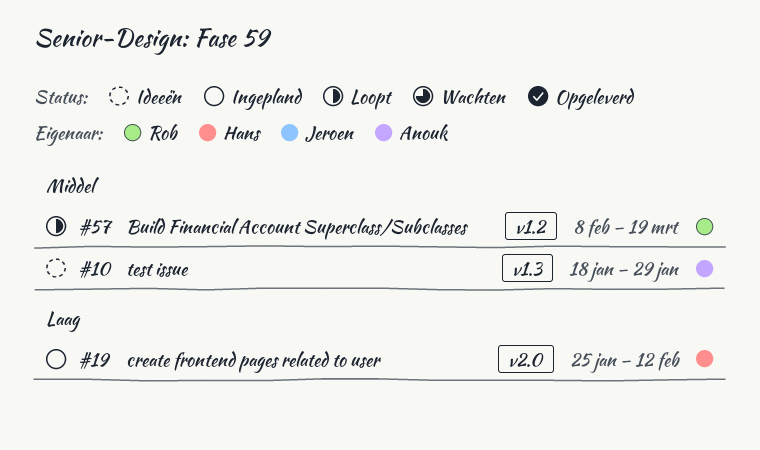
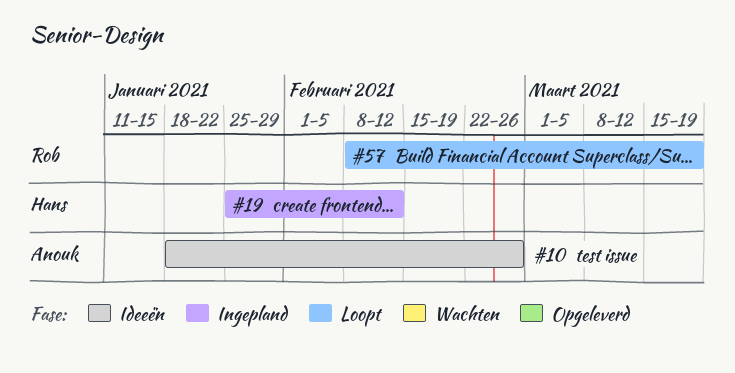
#10, due: Jan 29 -> Feb 26

